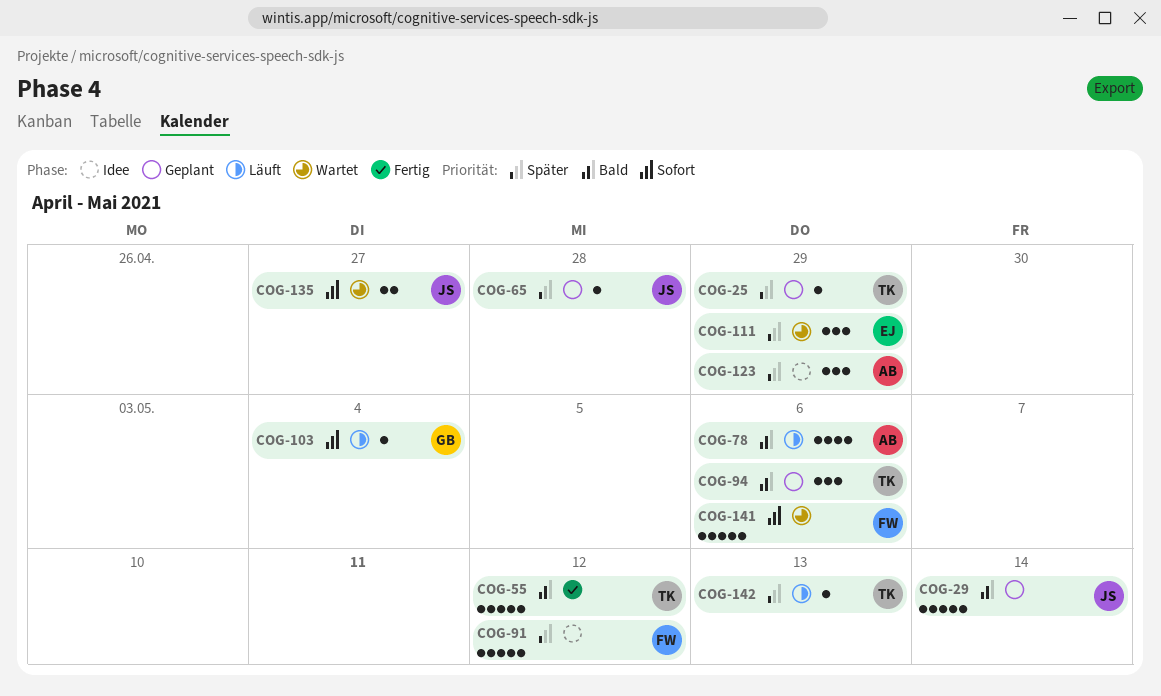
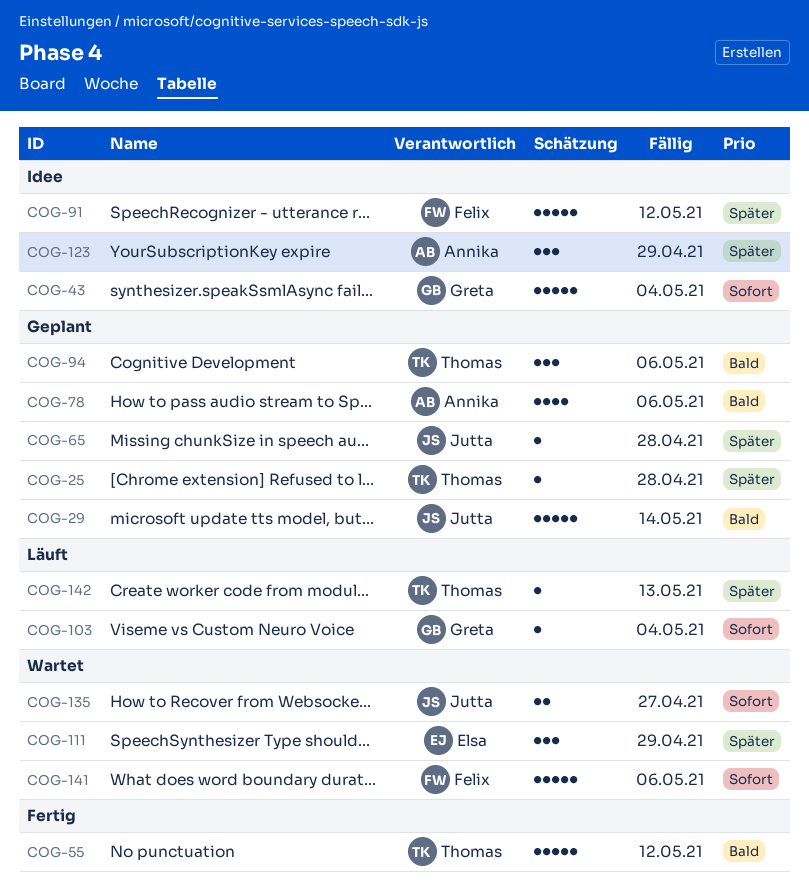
COG-25, due: Apr 29 -> Apr 28
COG-43: none -> present
COG-78, status: Läuft -> Geplant

